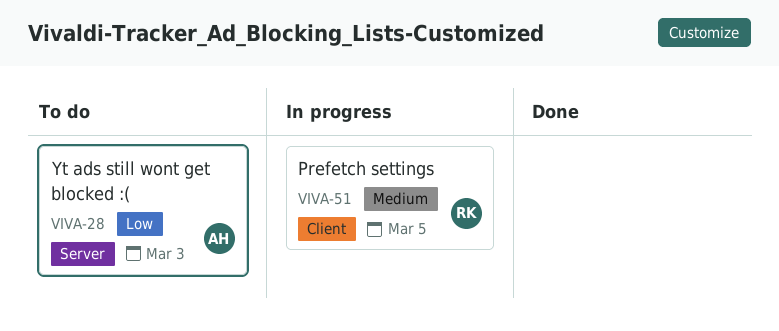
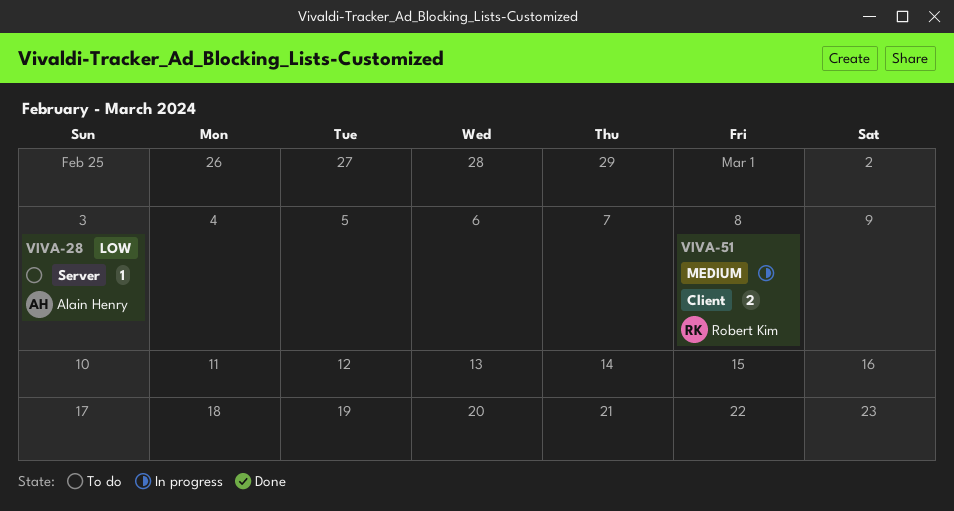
VIVA-51, due: Mar 5 -> Mar 8

